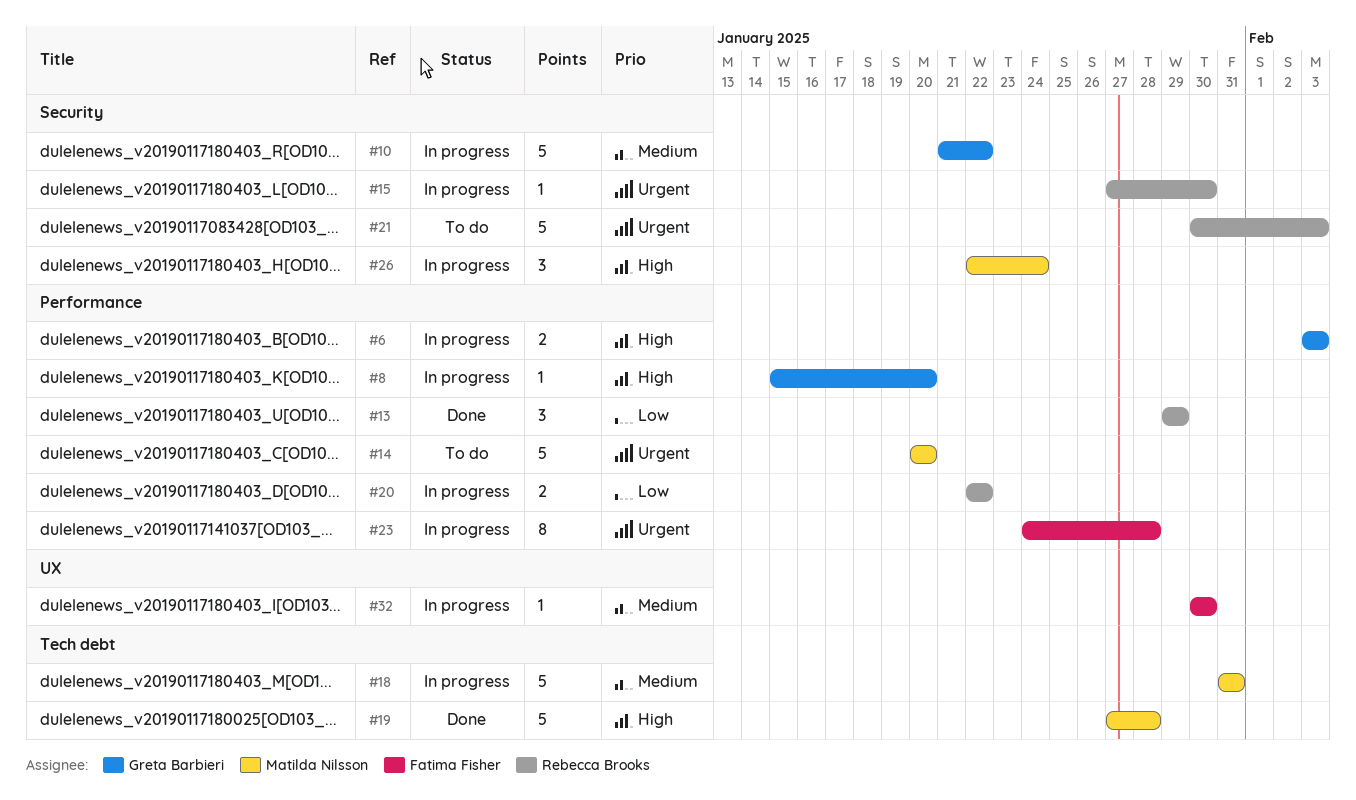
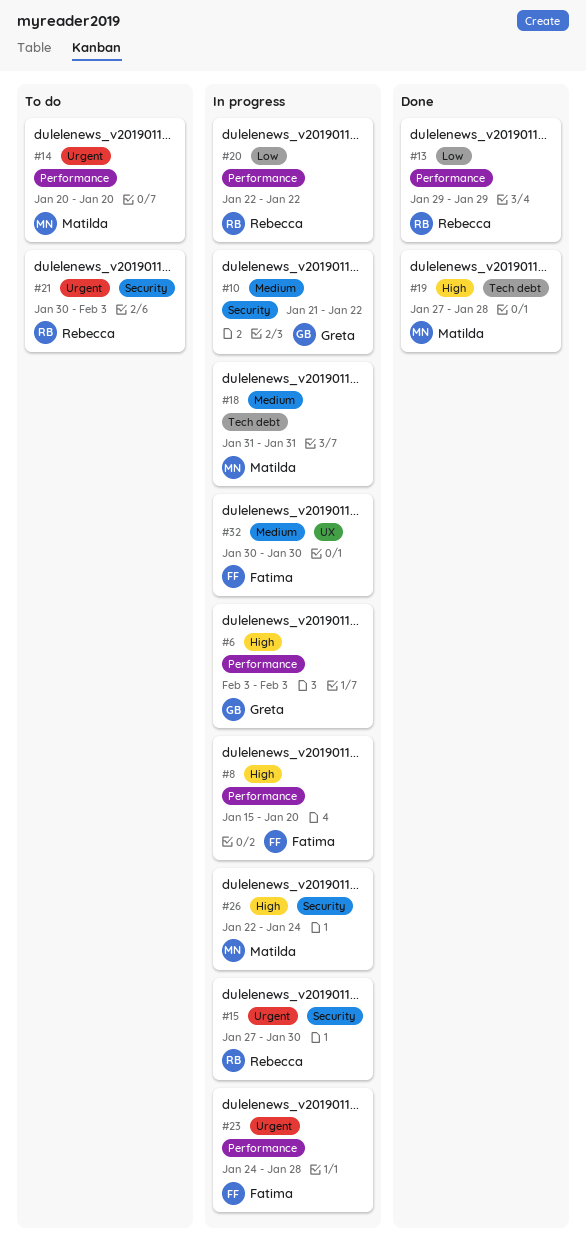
#8, owner: Greta Barbieri -> Fatima Fisher

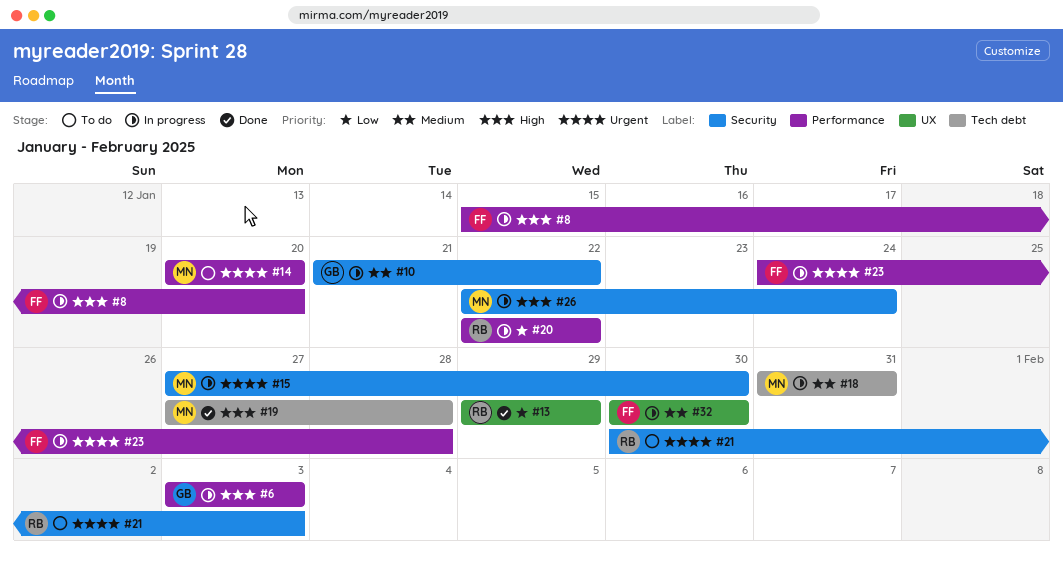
#13, label: Performance -> UX
#15, owner: Rebecca -> Matilda

